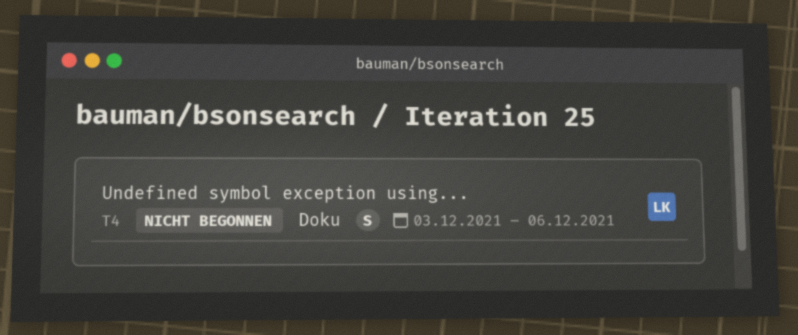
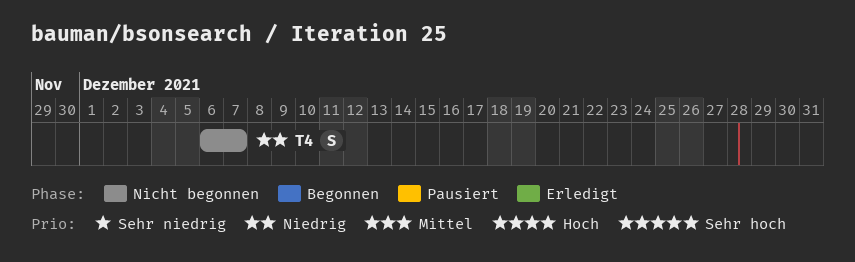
T4, start: Dec 3 -> Dec 6
T4, due: Dec 6 -> Dec 7

